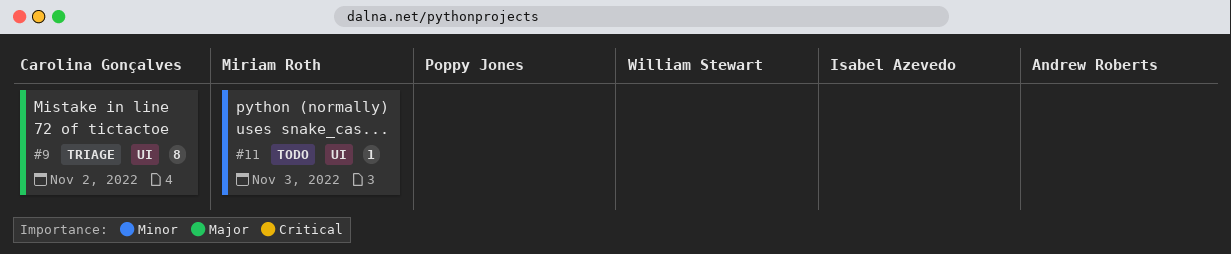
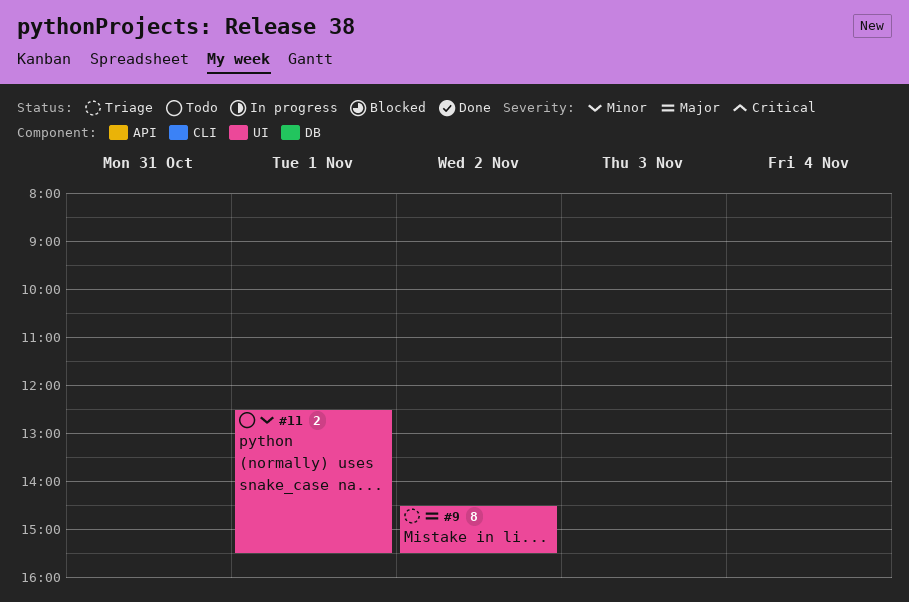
#11, estimate: 1 -> 2
#11, day: Nov 3 -> Nov 1

